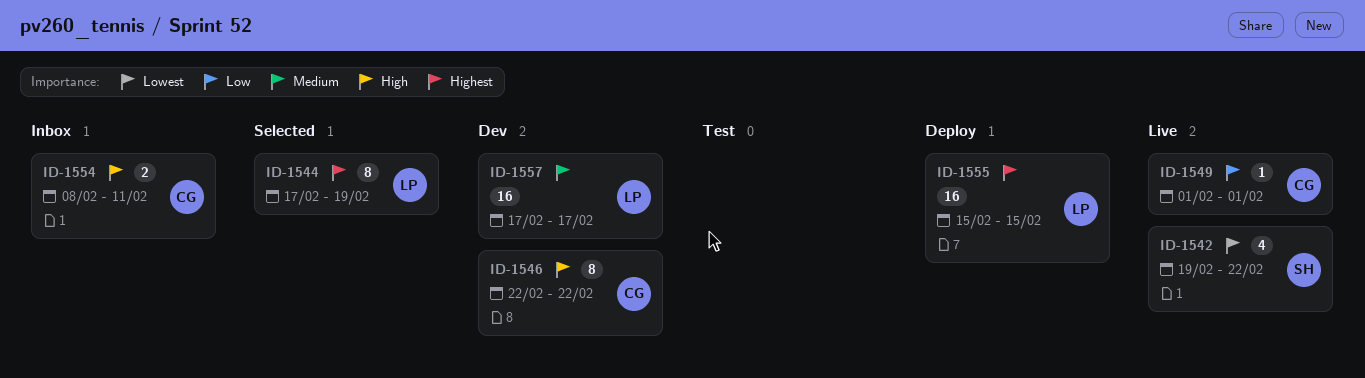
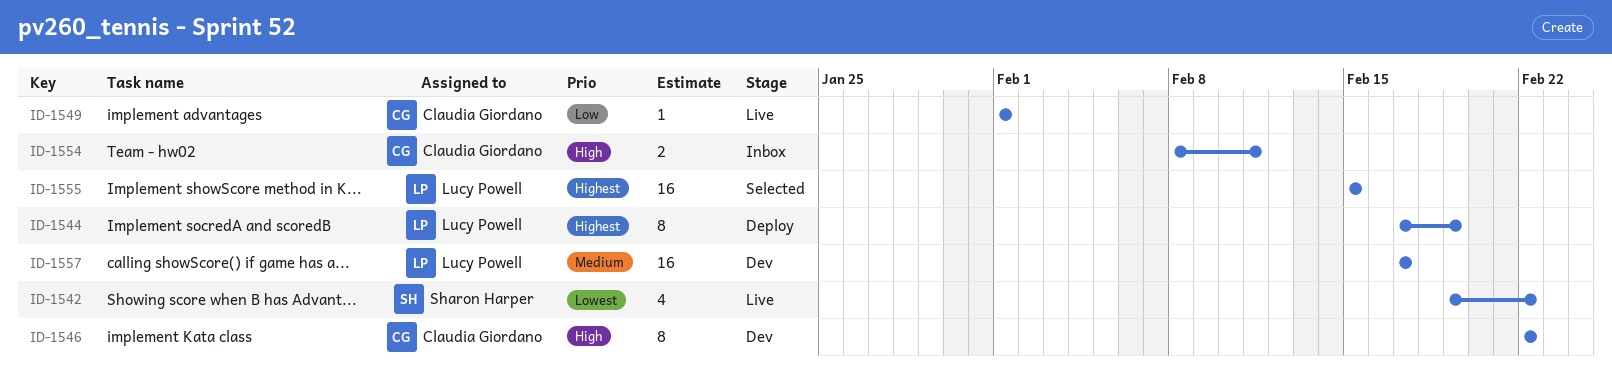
ID-1544, status: Selected -> Deploy
ID-1555, status: Deploy -> Selected

